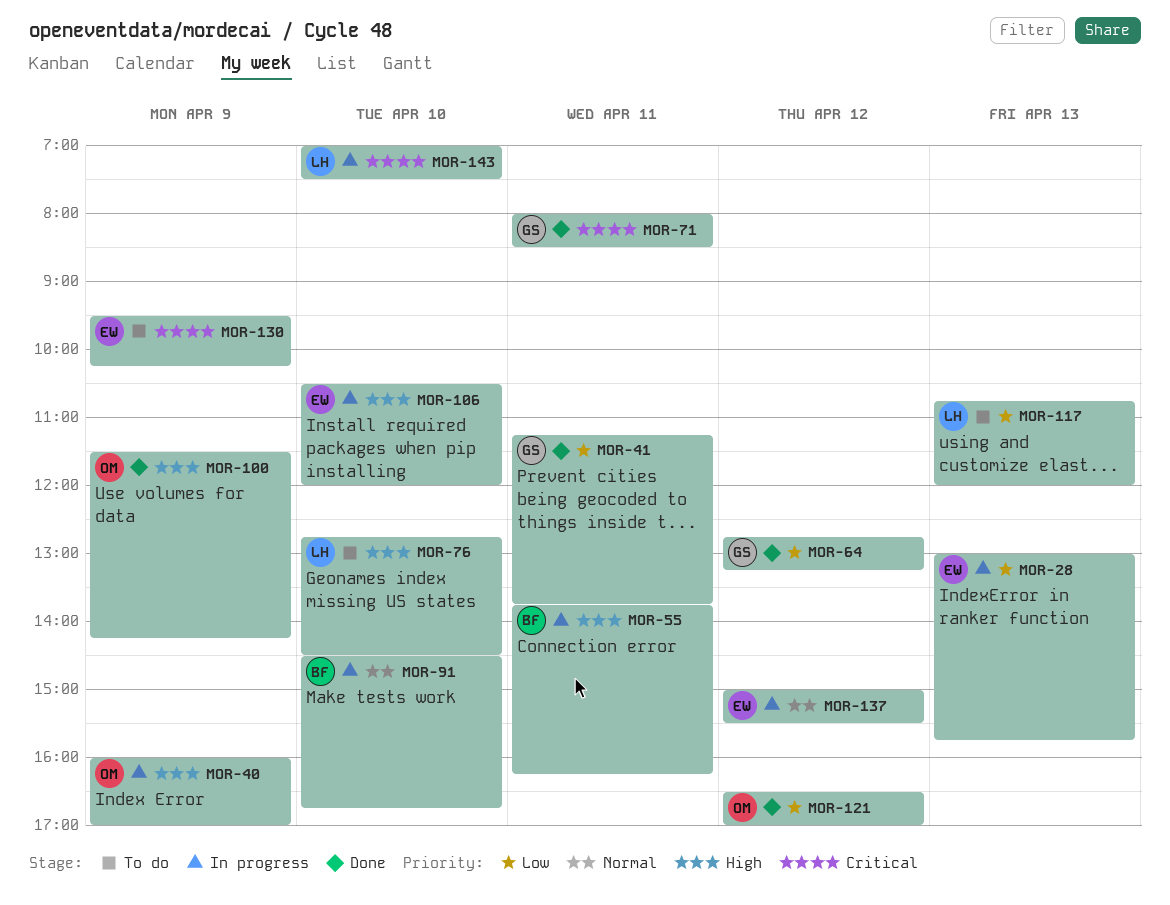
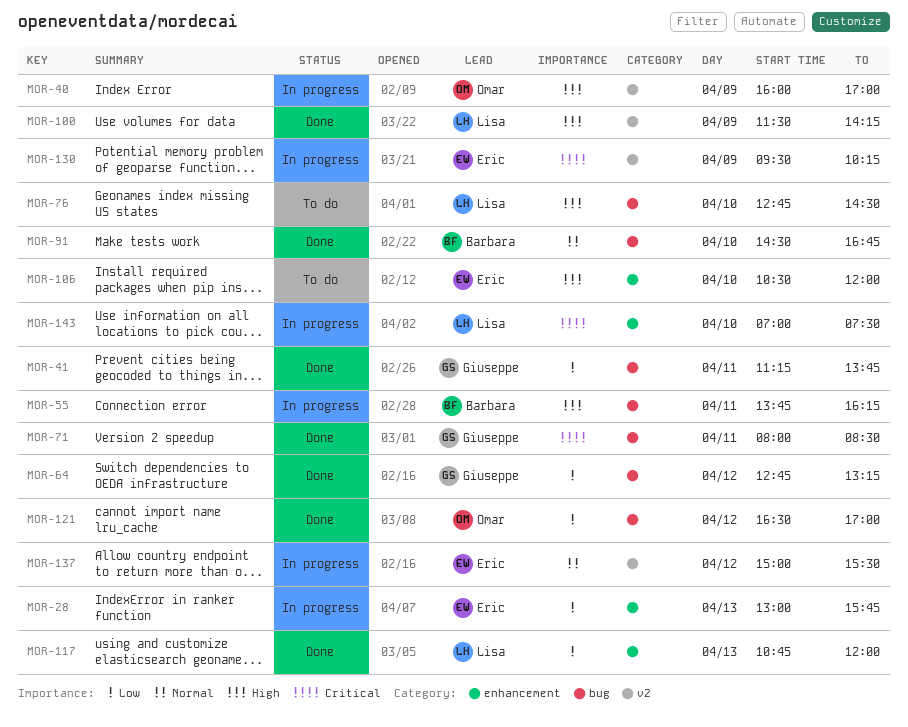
MOR-91, status: In progress -> Done
MOR-100, owner: Omar -> Lisa
MOR-106, status: In progress -> To do
MOR-117, status: To do -> Done
MOR-130, status: To do -> In progress

